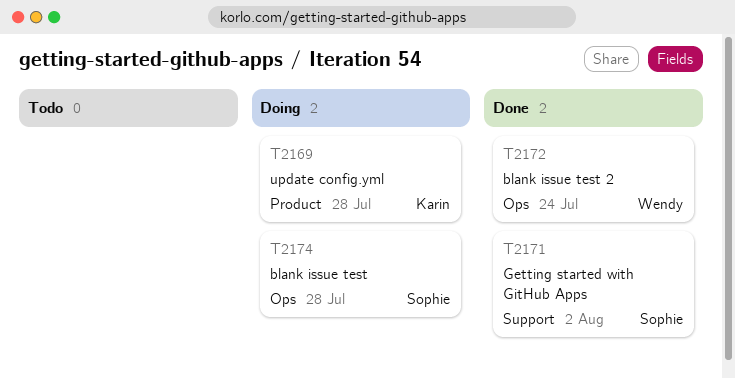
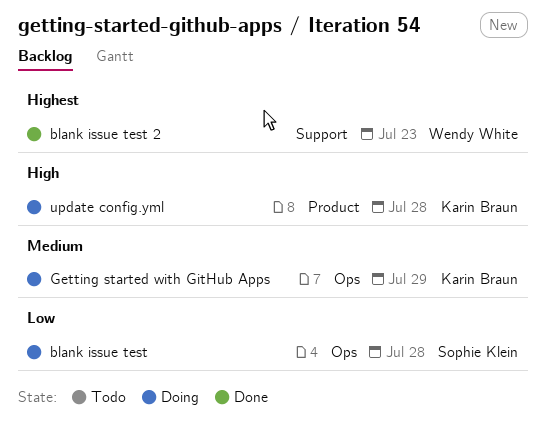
blank issue test 2, label: Ops -> Support
blank issue test 2, due: Jul 24 -> Jul 23
Getting started with GitHub Apps, status: Done -> Doing
Getting started with GitHub Apps, owner: Sophie Klein -> Karin Braun
Getting started with GitHub Apps, label: Support -> Ops
Getting started with GitHub Apps, due: Aug 2 -> Jul 29

